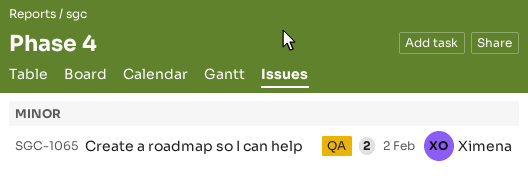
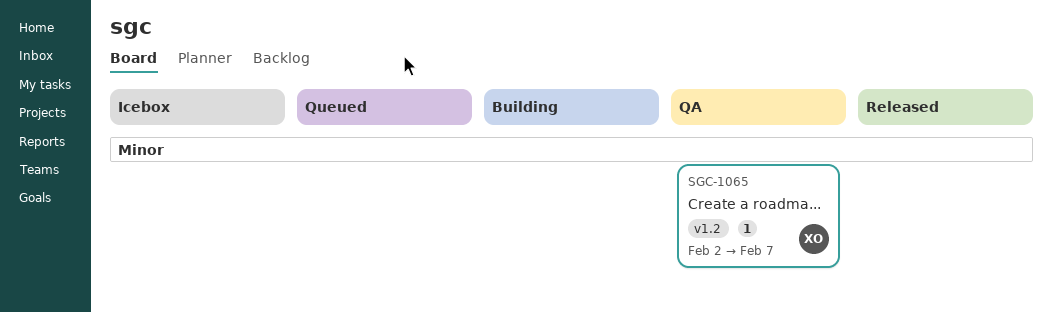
SGC-1065, estimate: 2 -> 1
SGC-1065, due: Feb 2 -> Feb 7

